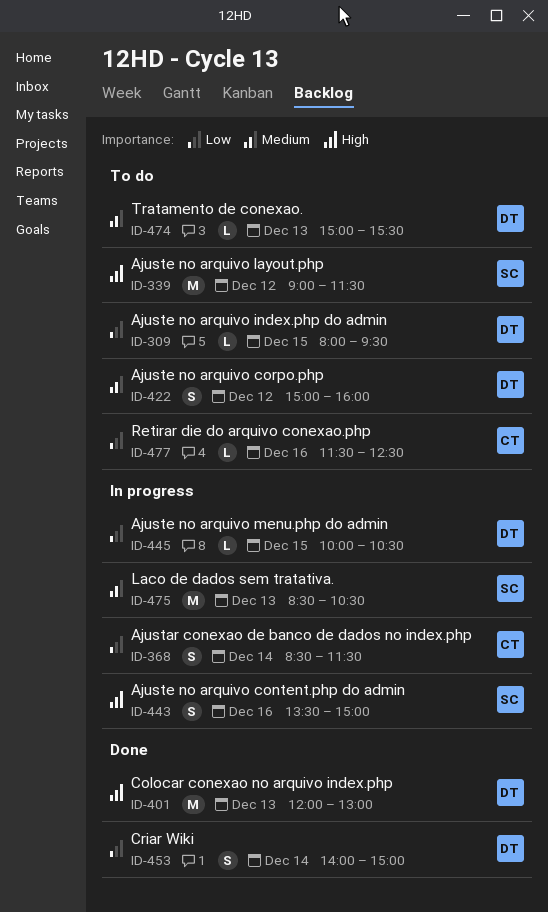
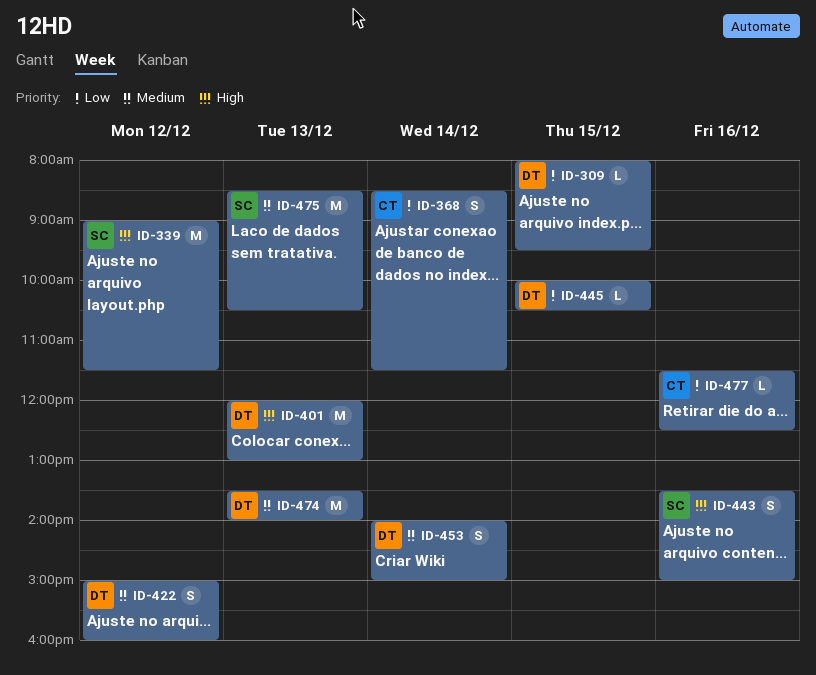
ID-453, priority: Low -> Medium
ID-474, estimate: L -> M
ID-474, begins: 15:00 -> 13:30
ID-474, ends: 15:30 -> 14:00

